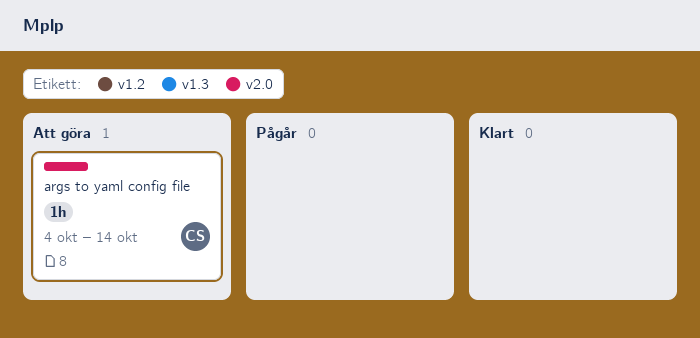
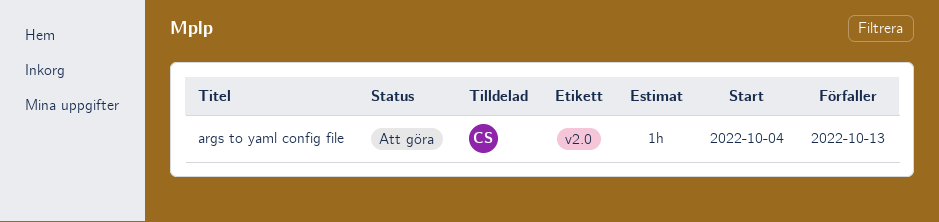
args to yaml config file, due: Oct 14 -> Oct 13

